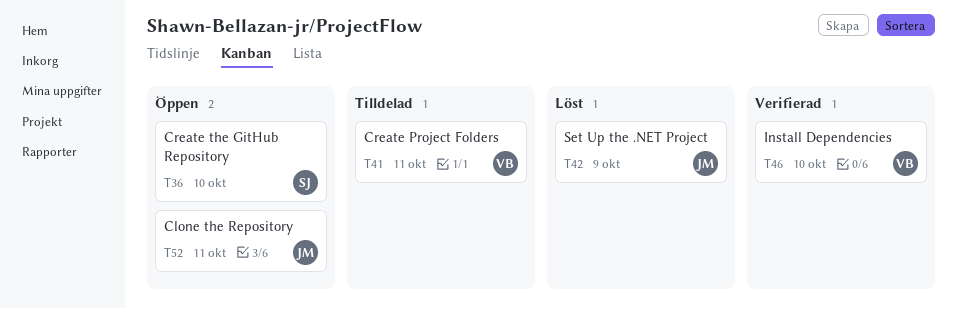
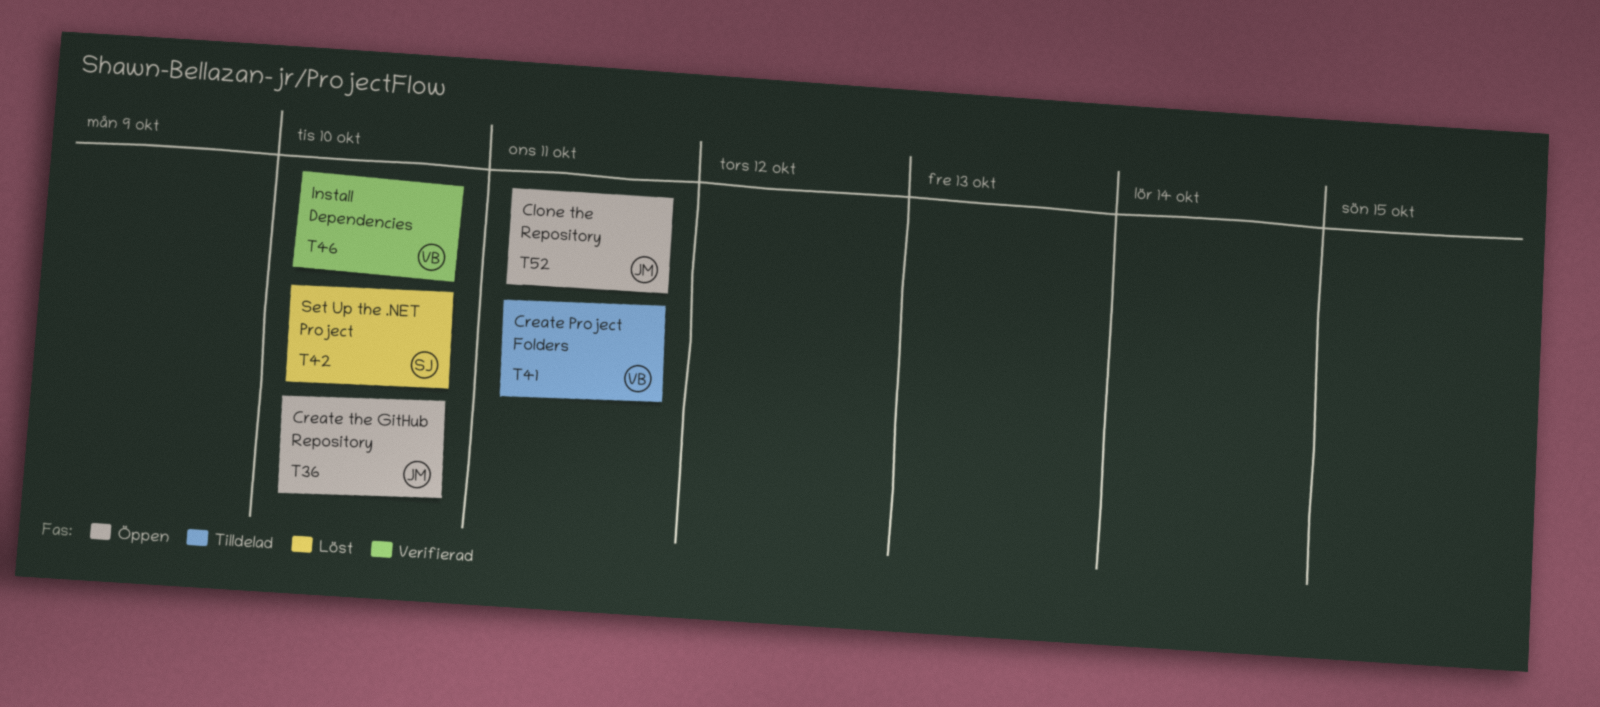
T36, owner: SJ -> JM
T42, owner: JM -> SJ
T42, due: Oct 9 -> Oct 10

